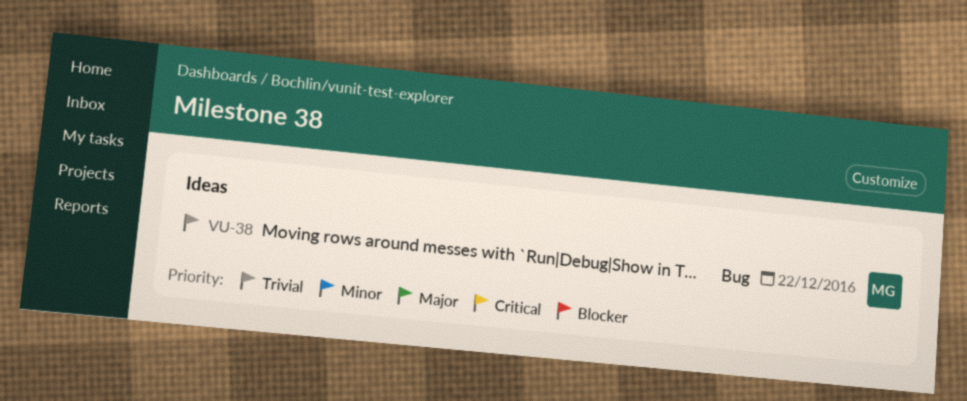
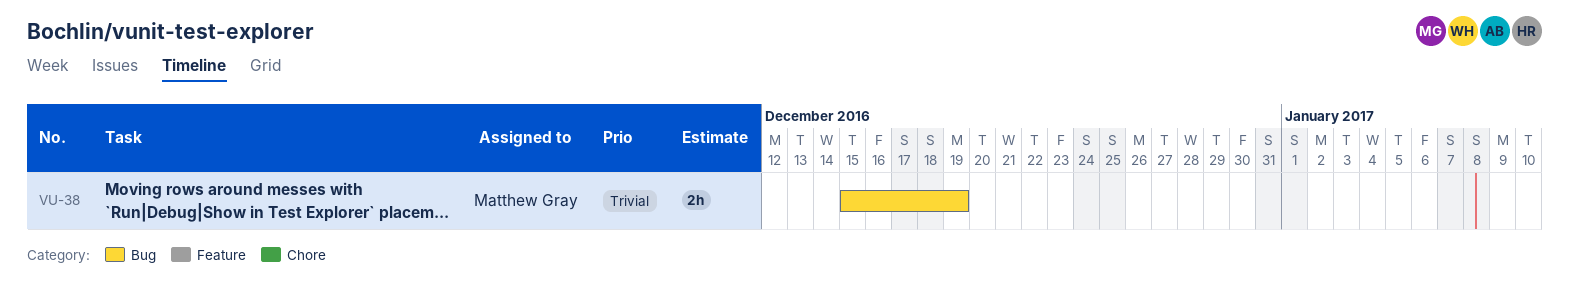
VU-38, due: Dec 22 -> Dec 19

